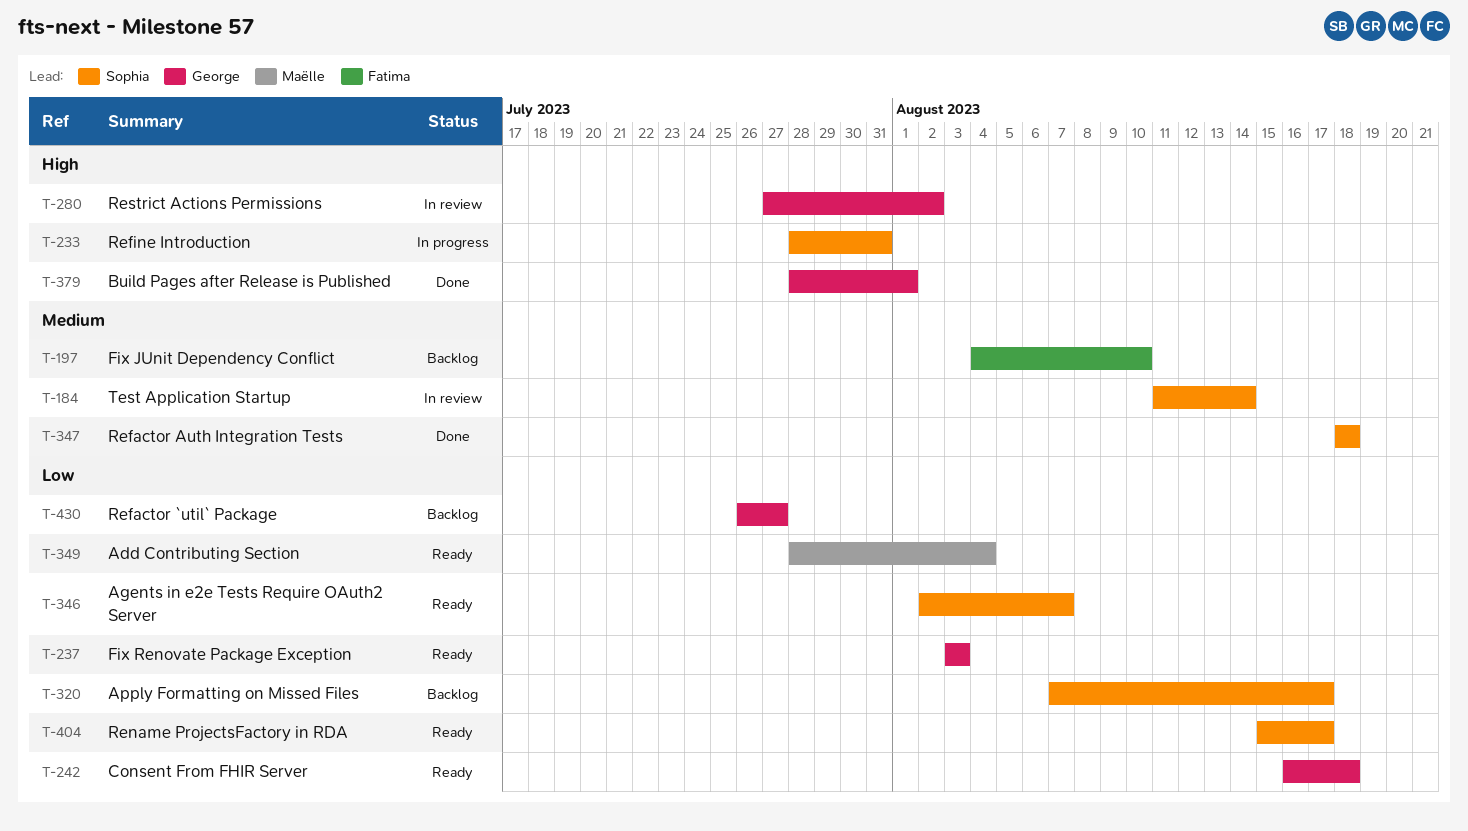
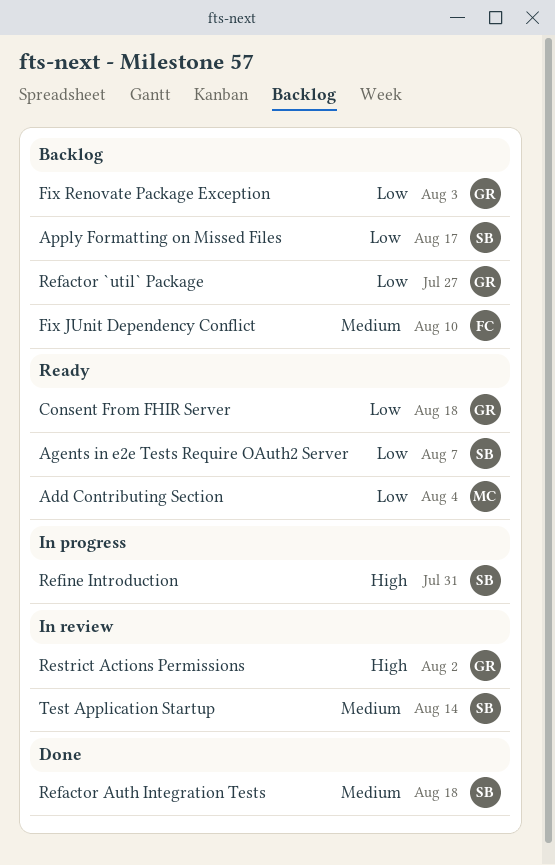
Build Pages after Release is Published: present -> none
Fix Renovate Package Exception, status: Ready -> Backlog
Rename ProjectsFactory in RDA: present -> none

